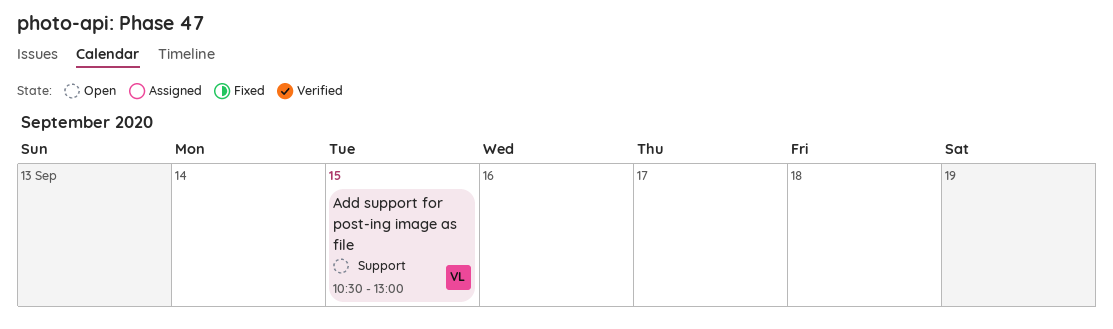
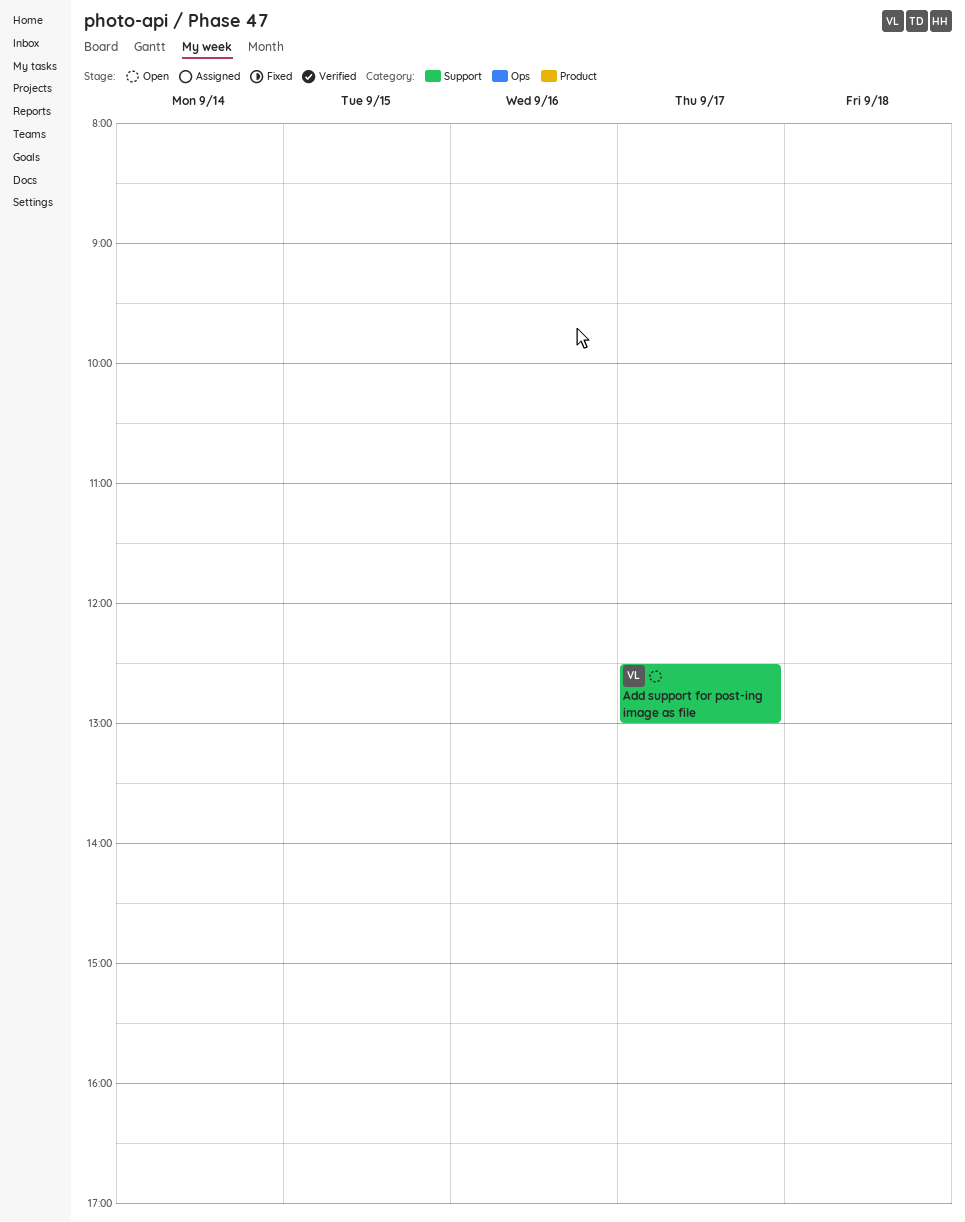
Add support for post-ing image as file, day: Sep 15 -> Sep 17
Add support for post-ing image as file, begins: 10:30 -> 12:30

